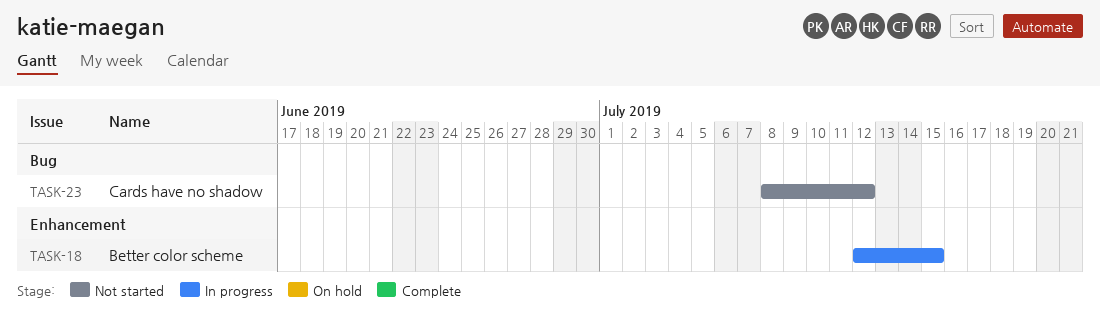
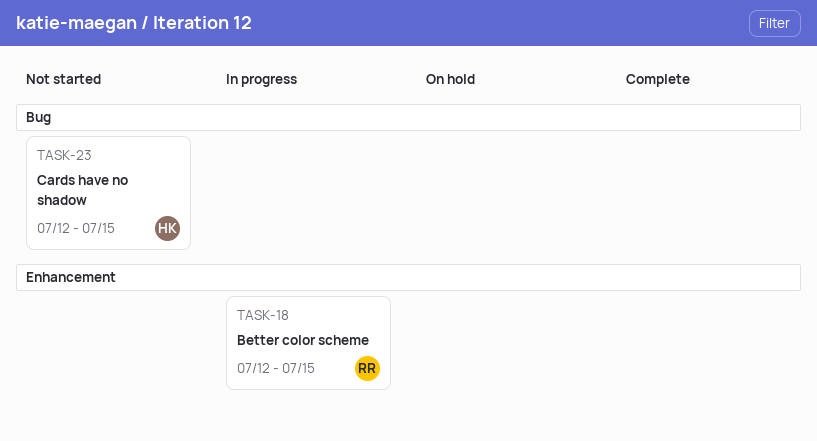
TASK-23, start: Jul 8 -> Jul 12
TASK-23, due: Jul 12 -> Jul 15

